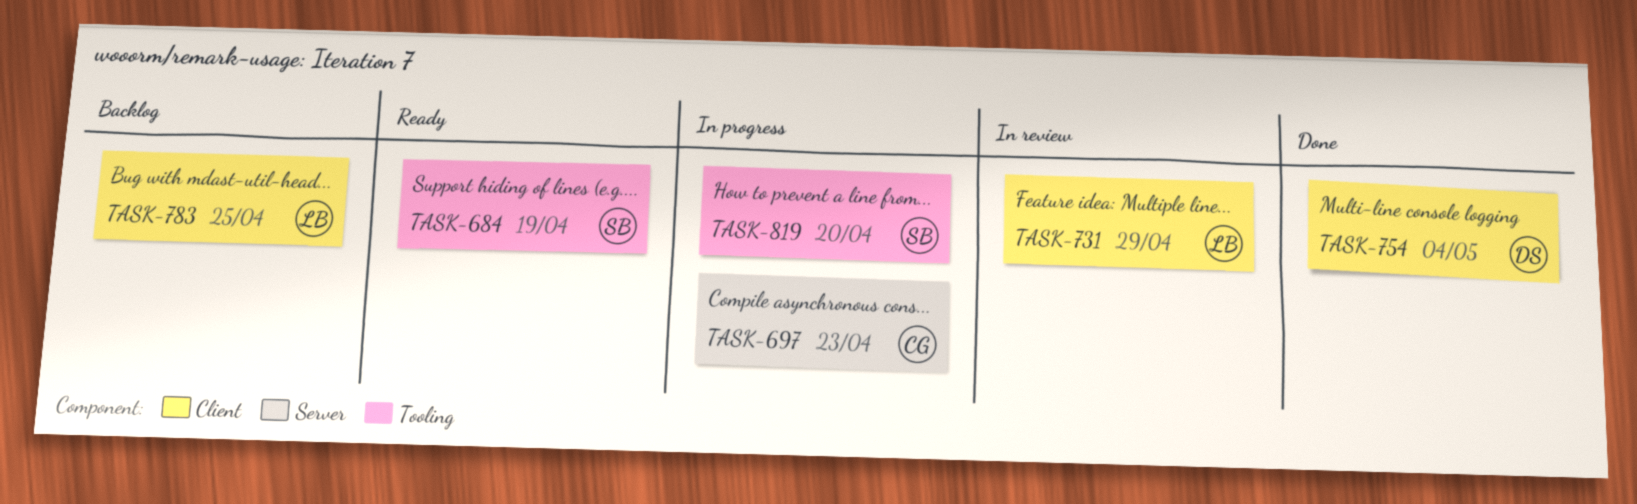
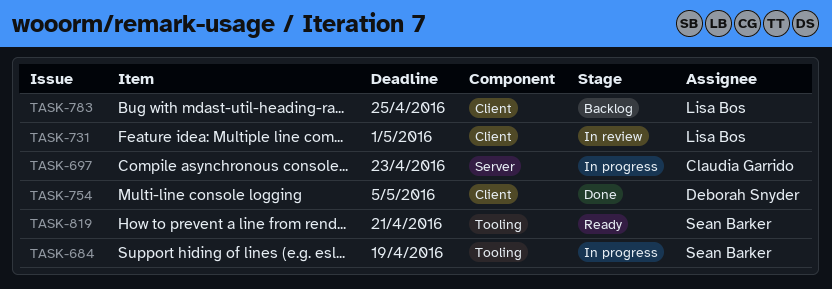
TASK-684, status: Ready -> In progress
TASK-731, due: Apr 29 -> May 1
TASK-754, due: May 4 -> May 5
TASK-819, status: In progress -> Ready
TASK-819, due: Apr 20 -> Apr 21

